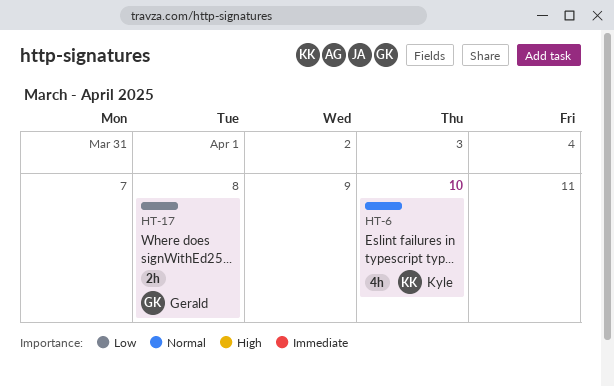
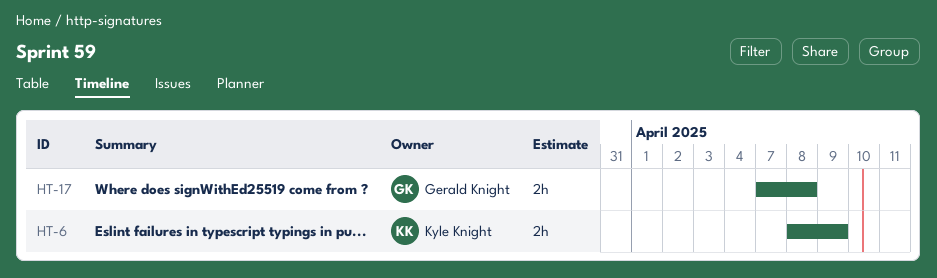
HT-6, estimate: 4h -> 2h
HT-6, due: Apr 10 -> Apr 9

